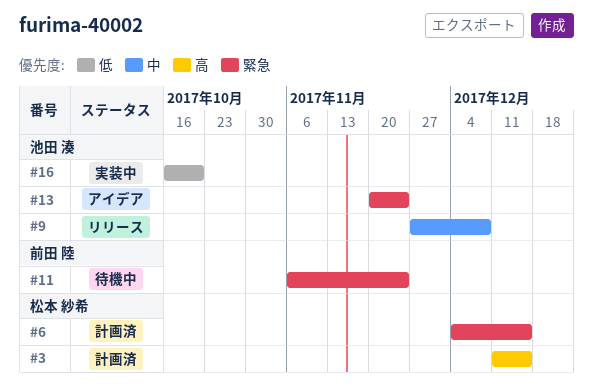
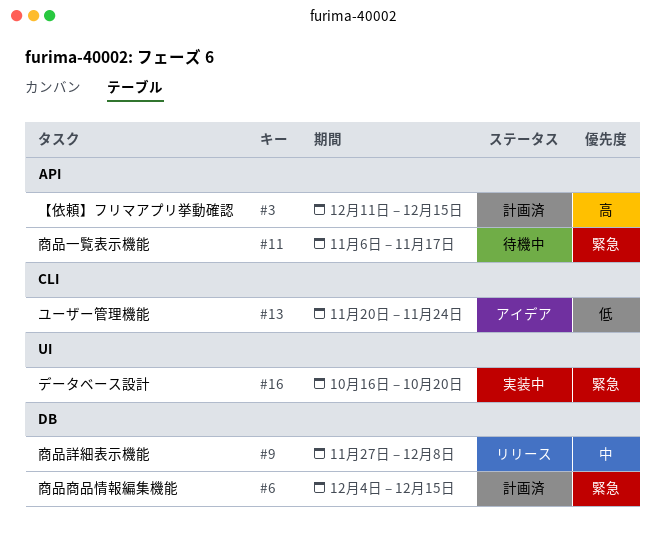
#11, due: Nov 24 -> Nov 17
#13, priority: 緊急 -> 低
#16, priority: 低 -> 緊急

